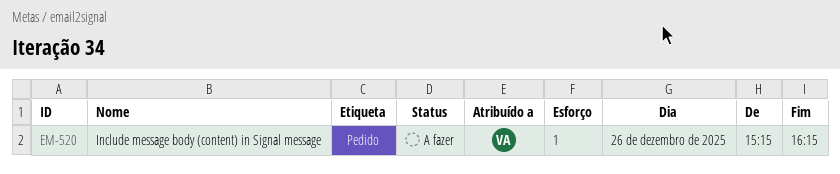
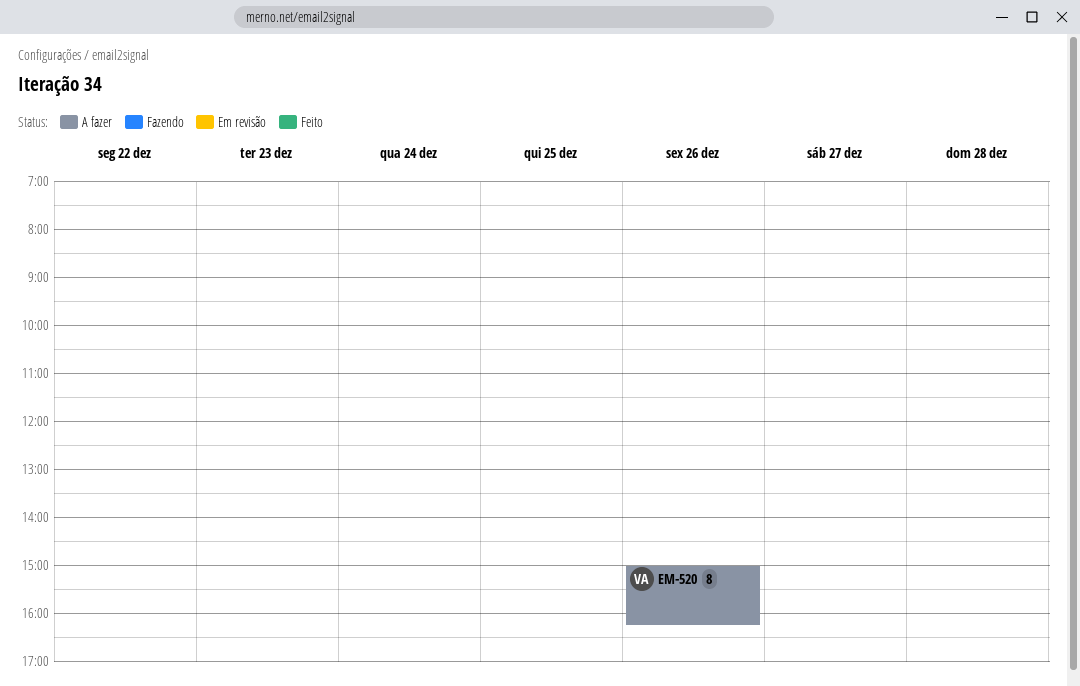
EM-520, estimate: 1 -> 8
EM-520, begins: 15:15 -> 15:00

